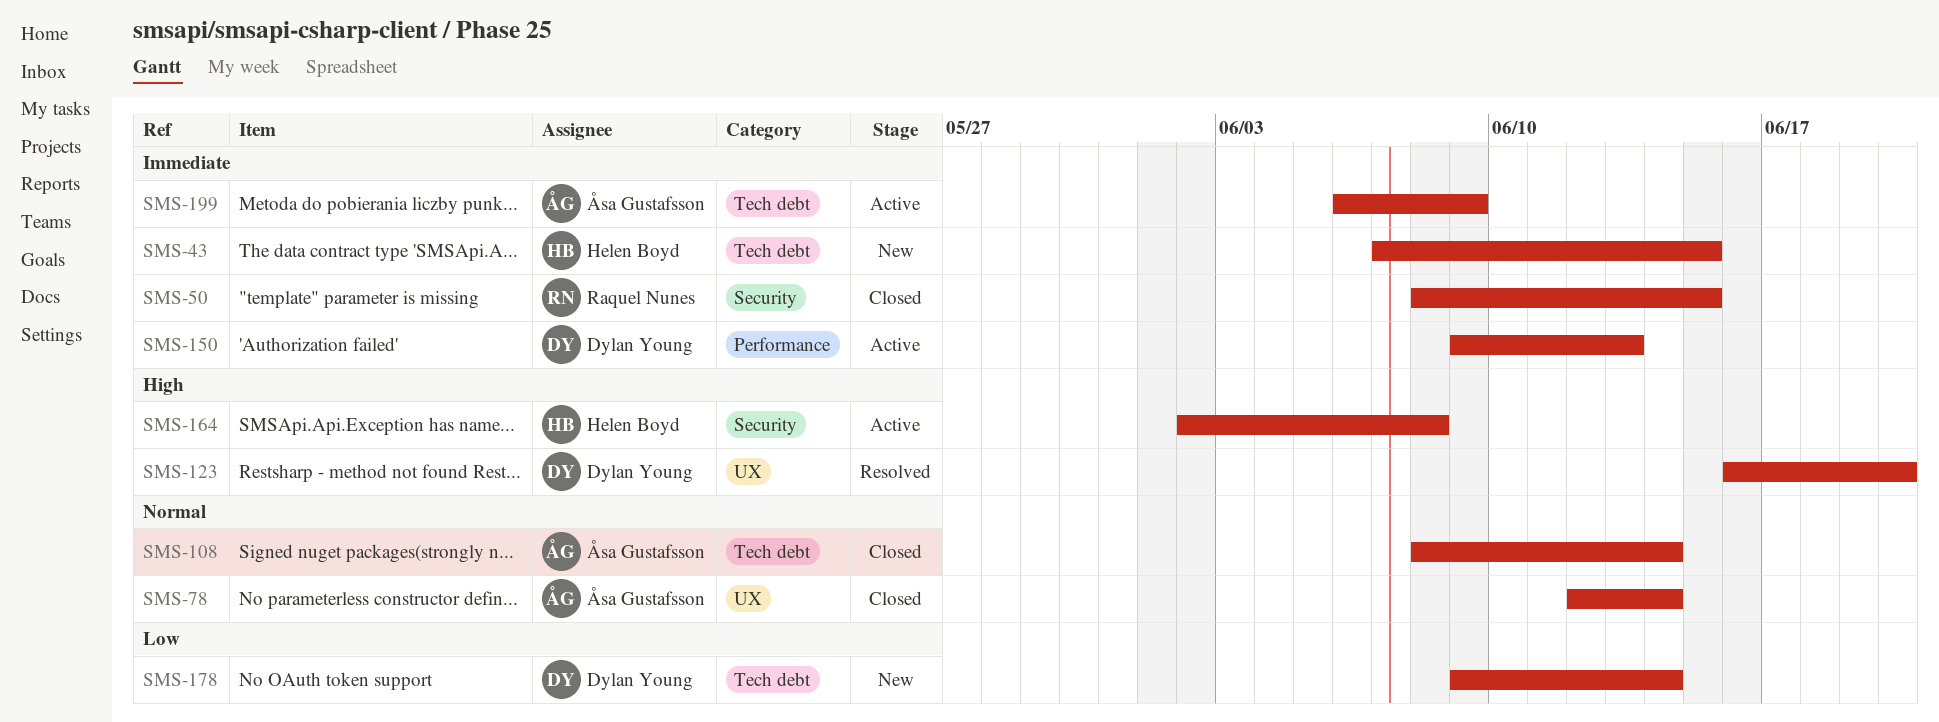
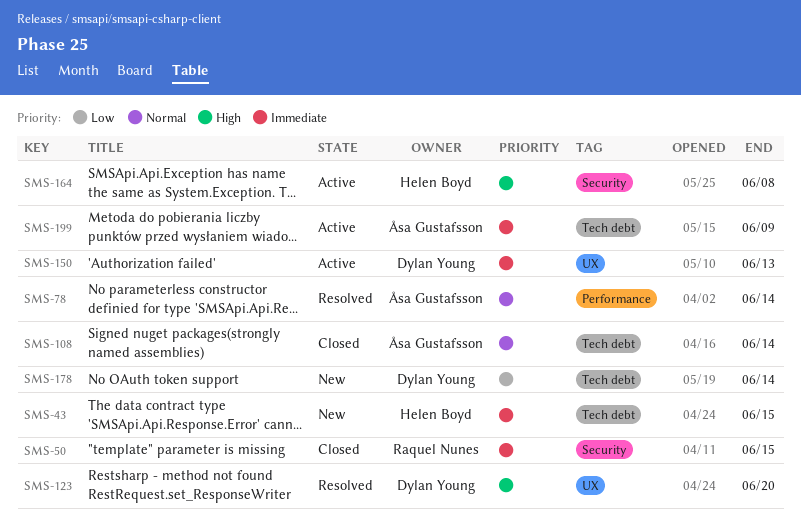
SMS-78, status: Closed -> Resolved
SMS-78, label: UX -> Performance
SMS-150, label: Performance -> UX

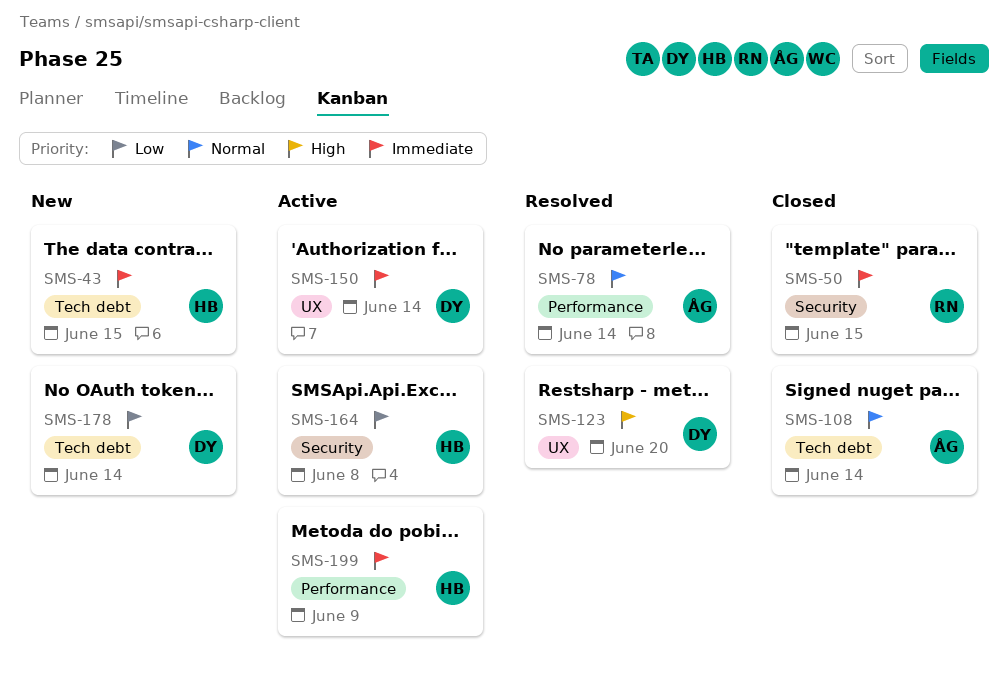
SMS-150, due: Jun 13 -> Jun 14
SMS-164, priority: High -> Low
SMS-199, owner: Åsa Gustafsson -> Helen Boyd
SMS-199, label: Tech debt -> Performance

